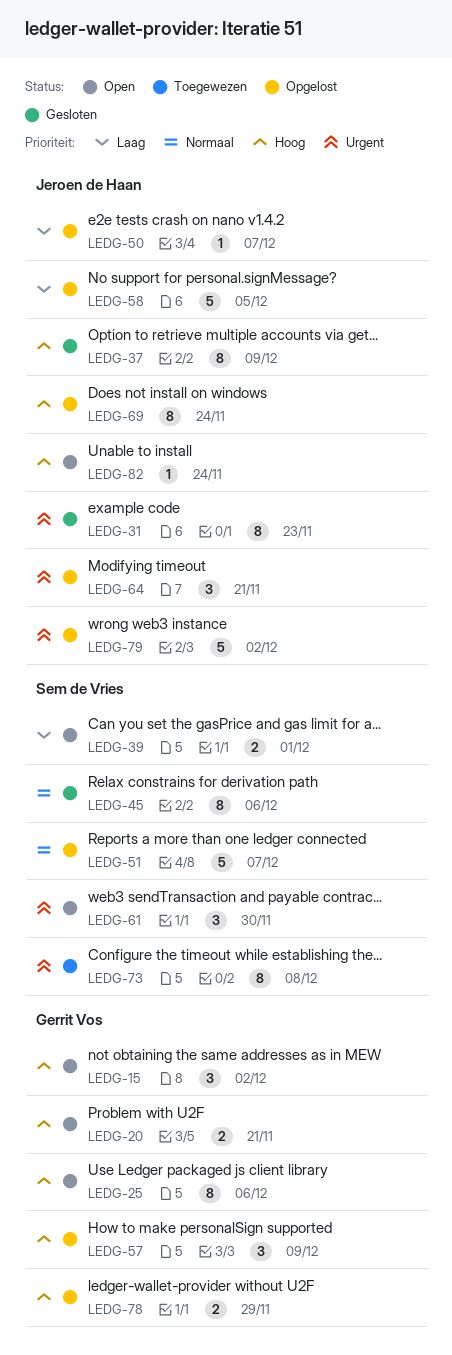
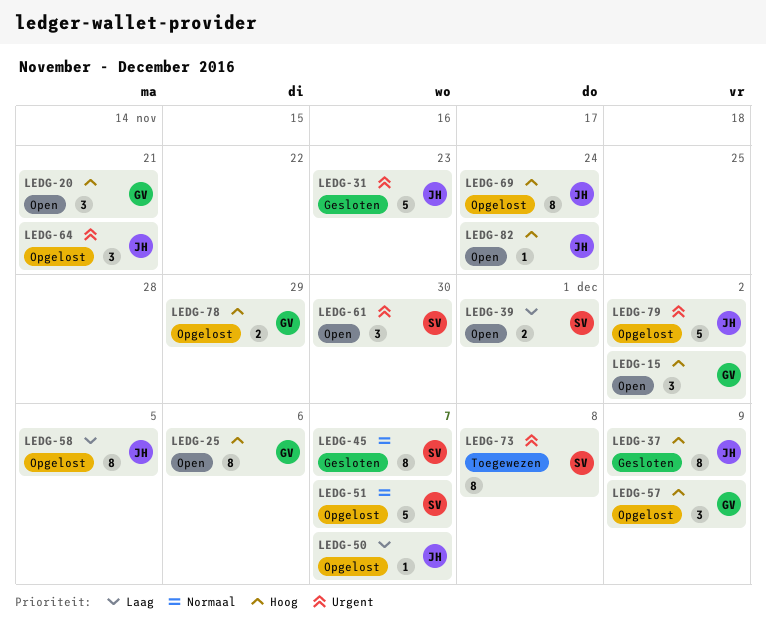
LEDG-20, estimate: 2 -> 3
LEDG-31, estimate: 8 -> 5
LEDG-45, due: Dec 6 -> Dec 7
LEDG-58, estimate: 5 -> 8

